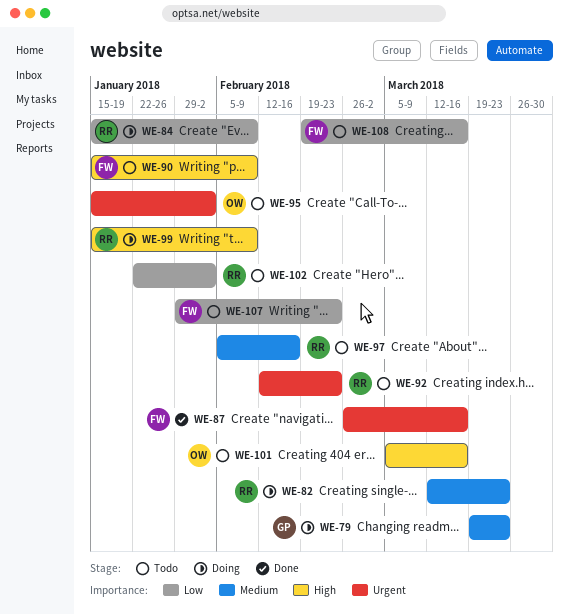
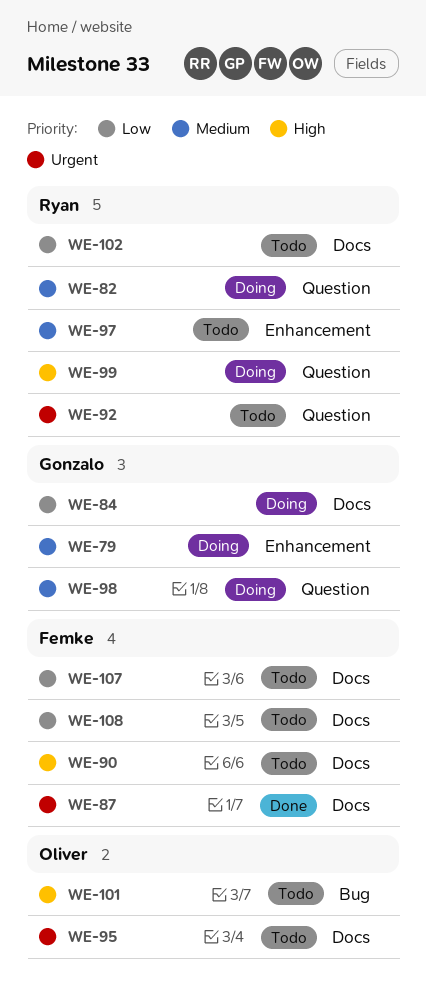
WE-84, owner: Ryan -> Gonzalo
WE-98: none -> present

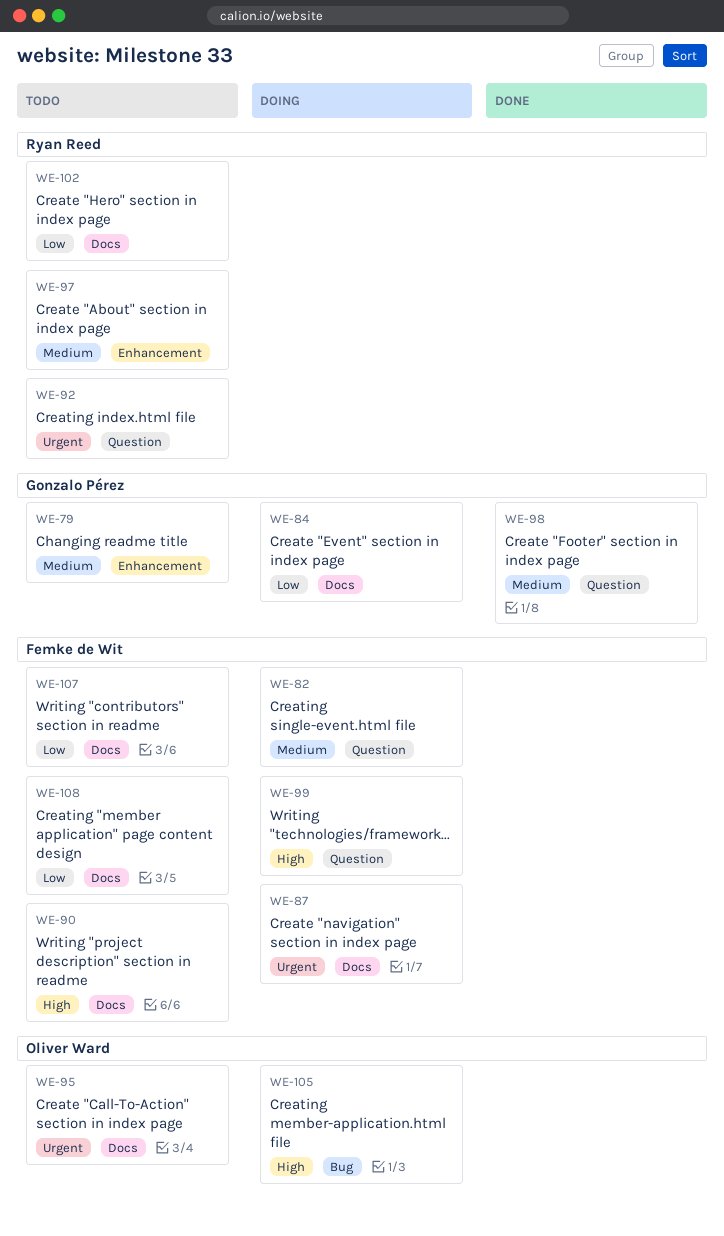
WE-79, status: Doing -> Todo
WE-82, owner: Ryan Reed -> Femke de Wit
WE-87, status: Done -> Doing
WE-98, status: Doing -> Done
WE-99, owner: Ryan Reed -> Femke de Wit
WE-101: present -> none
WE-105: none -> present

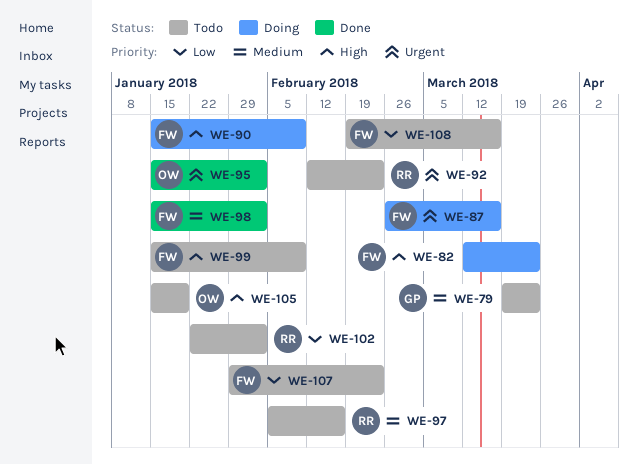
WE-82, priority: Medium -> High
WE-84: present -> none
WE-90, status: Todo -> Doing
WE-95, status: Todo -> Done
WE-98, owner: Gonzalo Pérez -> Femke de Wit
WE-99, status: Doing -> Todo
WE-105, status: Doing -> Todo

